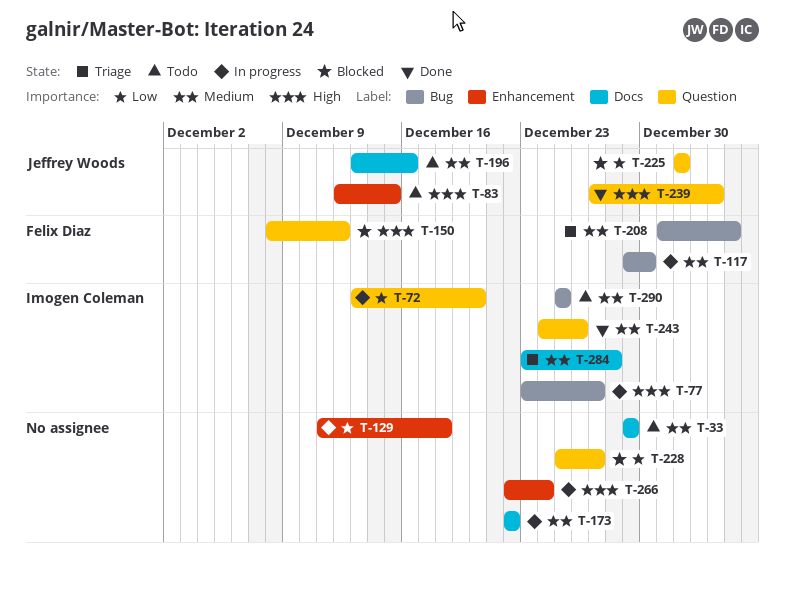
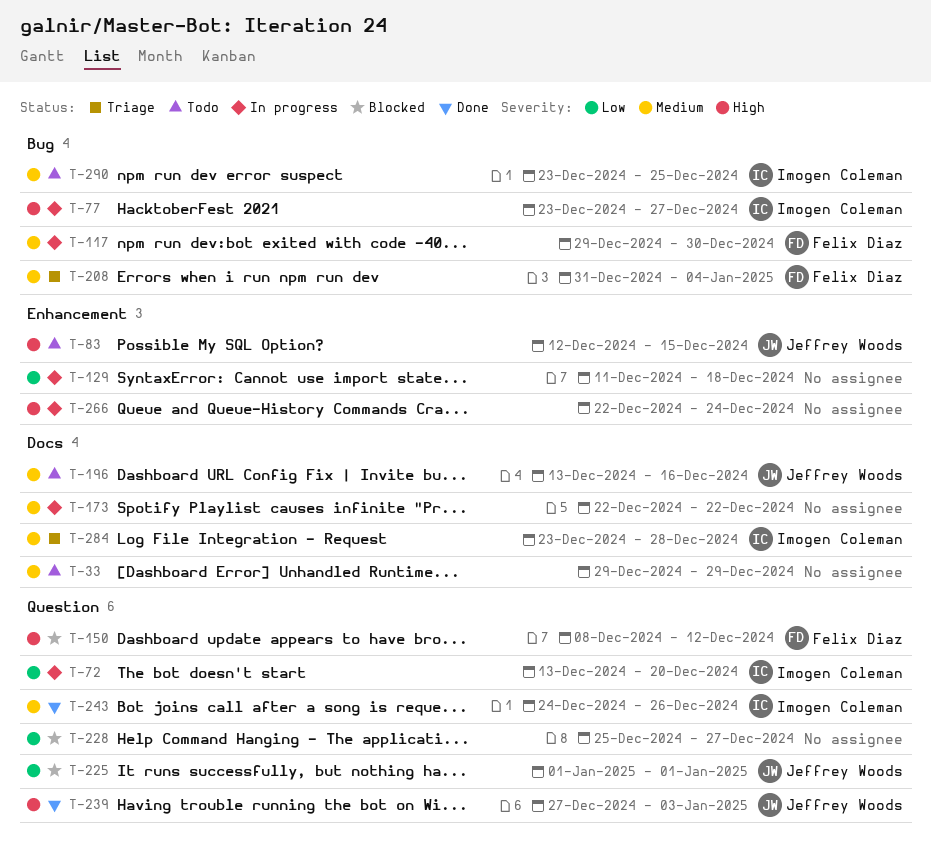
T-290, start: Dec 25 -> Dec 23

